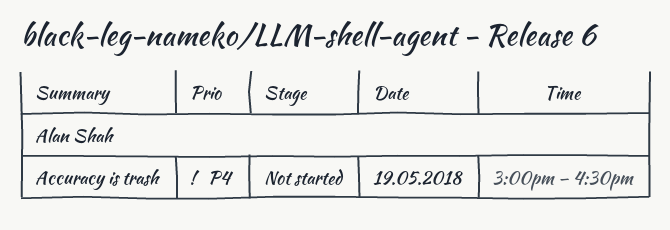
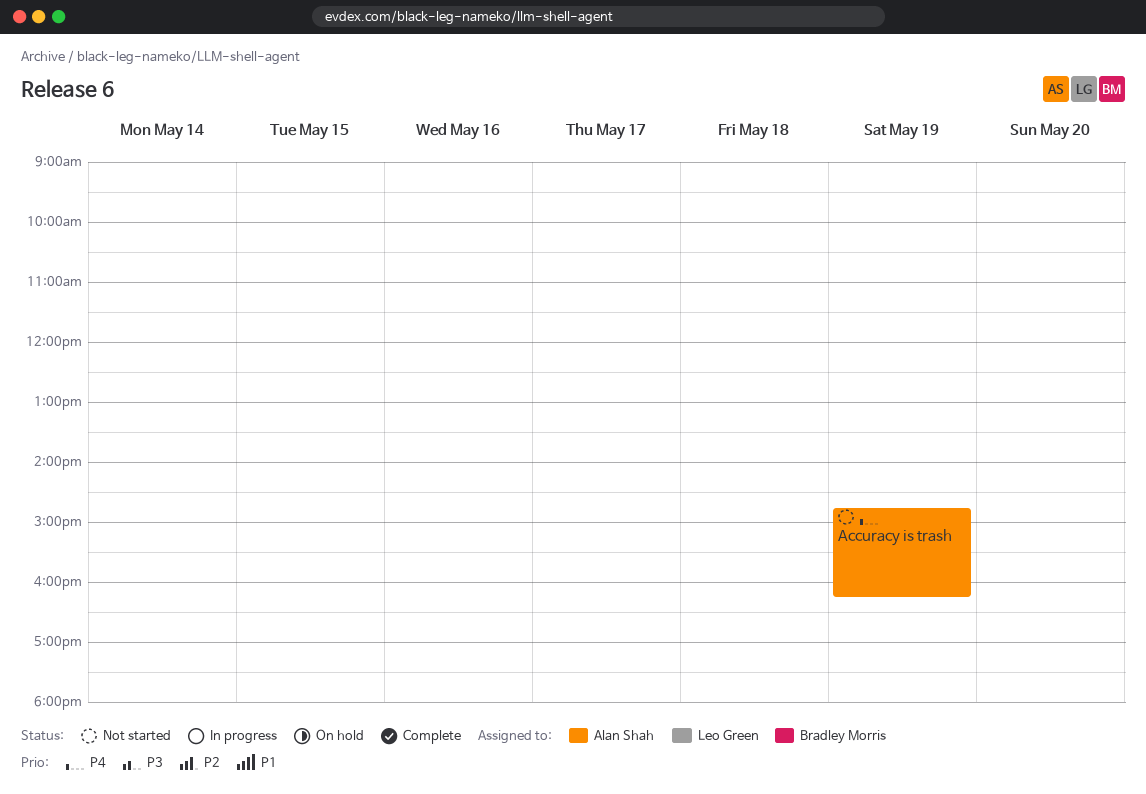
Accuracy is trash, begins: 15:00 -> 14:45
Accuracy is trash, ends: 16:30 -> 16:15

